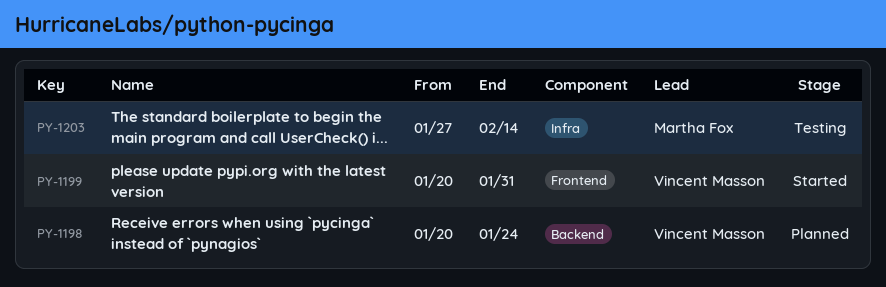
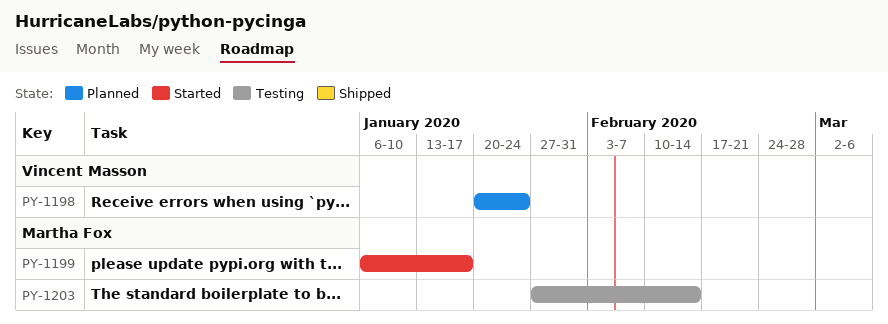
PY-1199, owner: Vincent Masson -> Martha Fox
PY-1199, start: Jan 20 -> Jan 6
PY-1199, due: Jan 31 -> Jan 17

